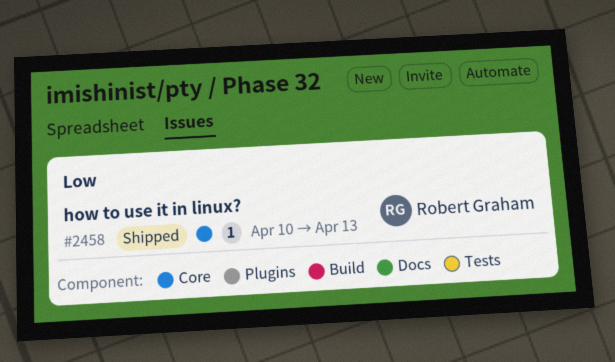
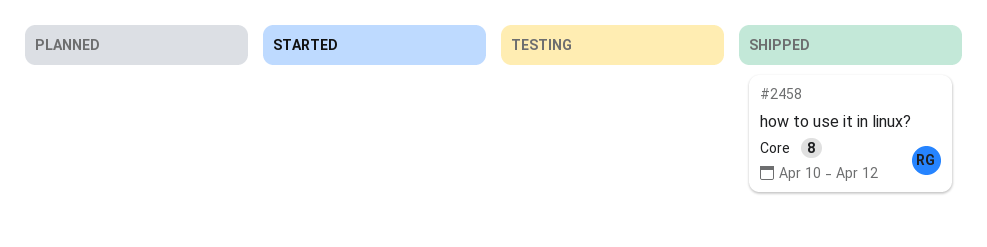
#2458, estimate: 1 -> 8
#2458, due: Apr 13 -> Apr 12

